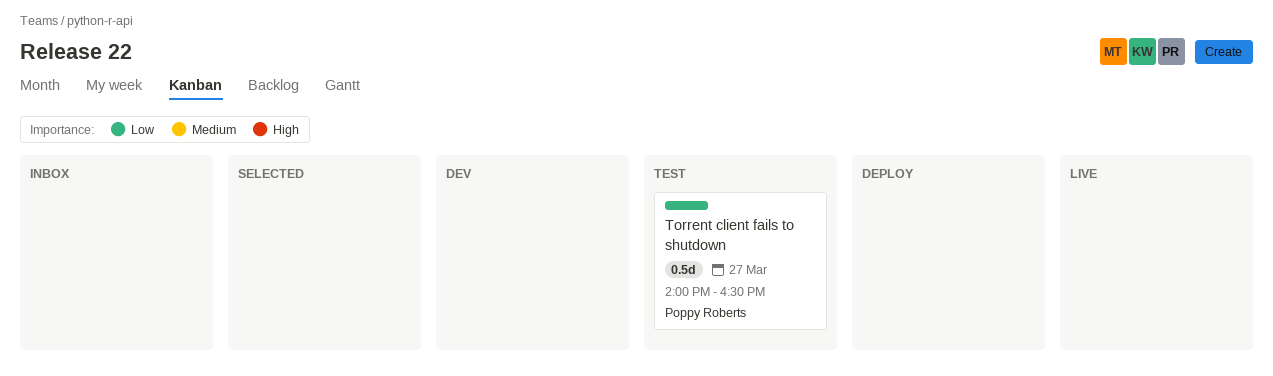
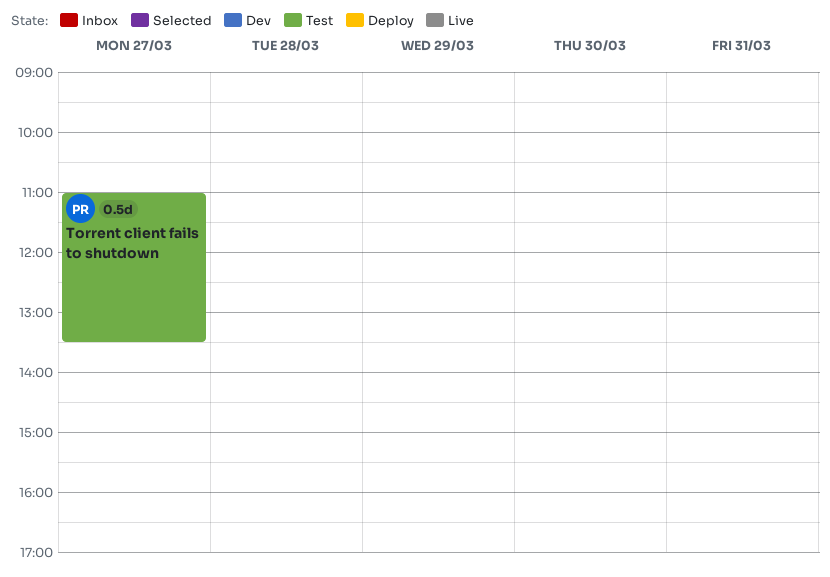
Torrent client fails to shutdown, begins: 14:00 -> 11:00
Torrent client fails to shutdown, ends: 16:30 -> 13:30

